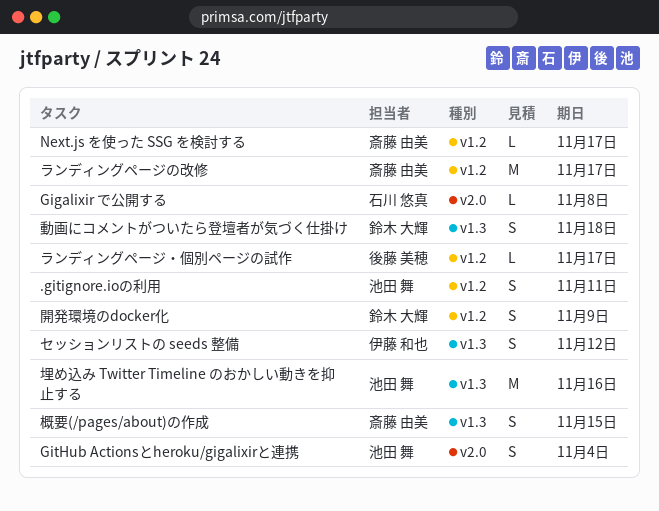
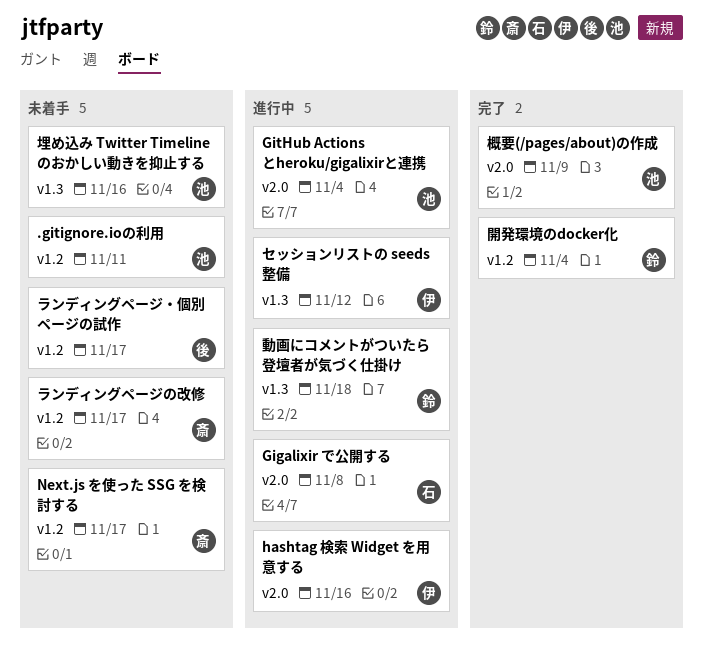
hashtag 検索 Widget を用意する: none -> present
概要(/pages/about)の作成, owner: 斎藤 由美 -> 池田 舞
概要(/pages/about)の作成, label: v1.3 -> v2.0
概要(/pages/about)の作成, due: Nov 15 -> Nov 9
開発環境のdocker化, due: Nov 9 -> Nov 4

